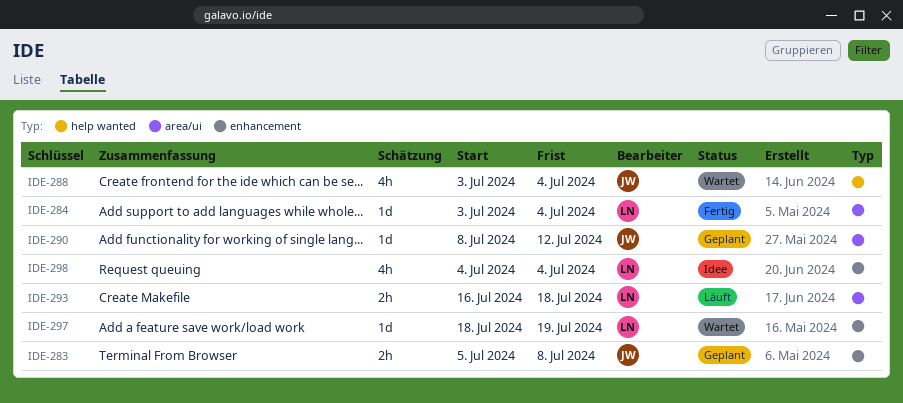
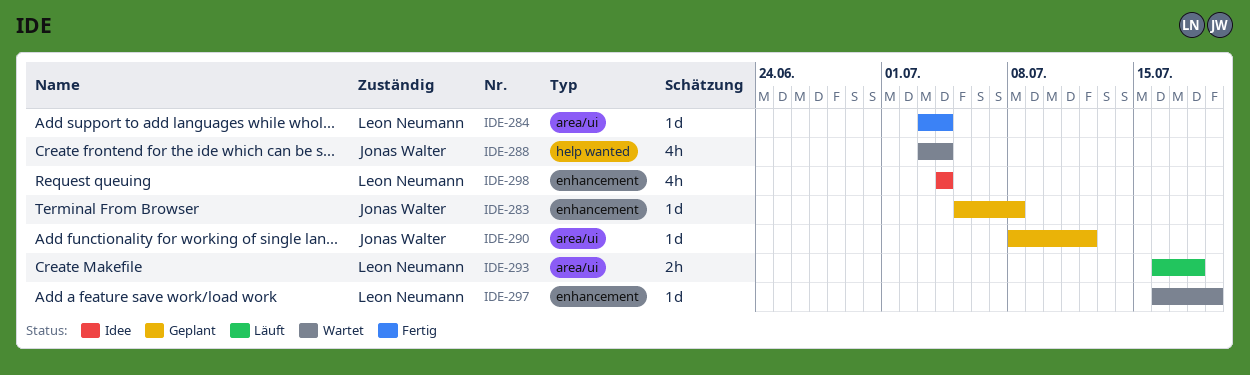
IDE-283, estimate: 2h -> 1d
IDE-297, start: Jul 18 -> Jul 16

